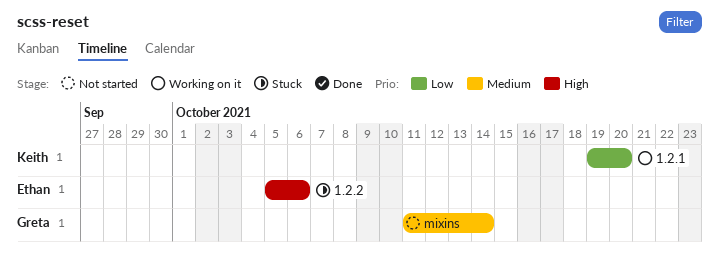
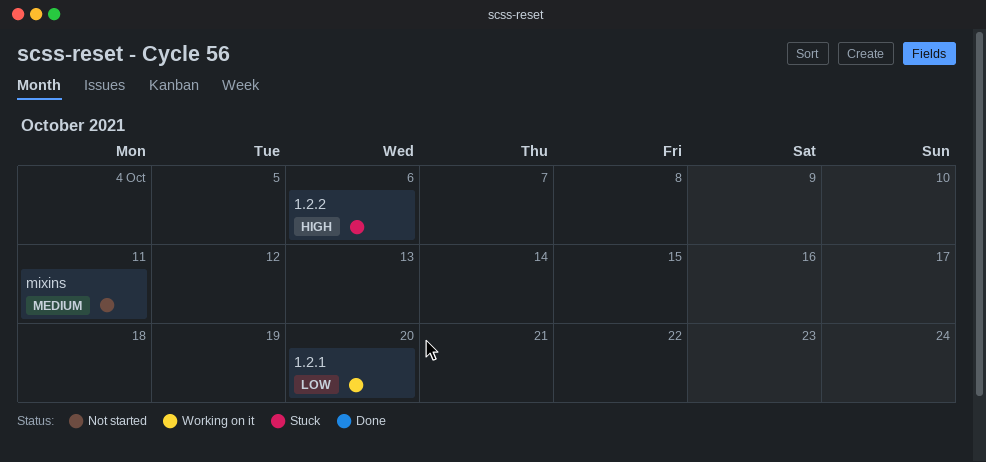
mixins, due: Oct 14 -> Oct 11

